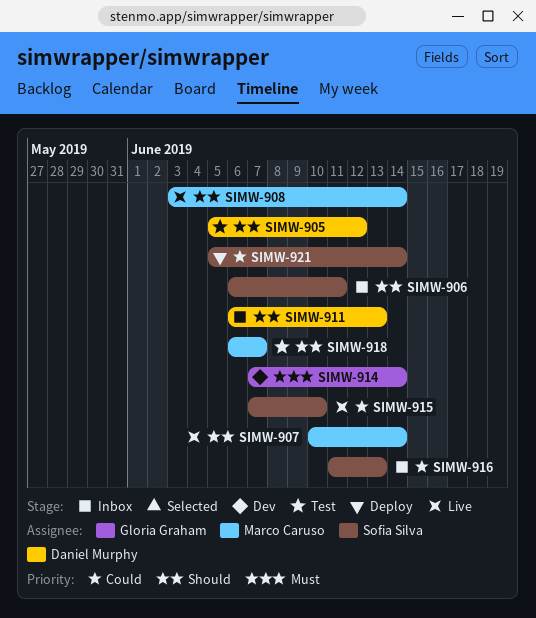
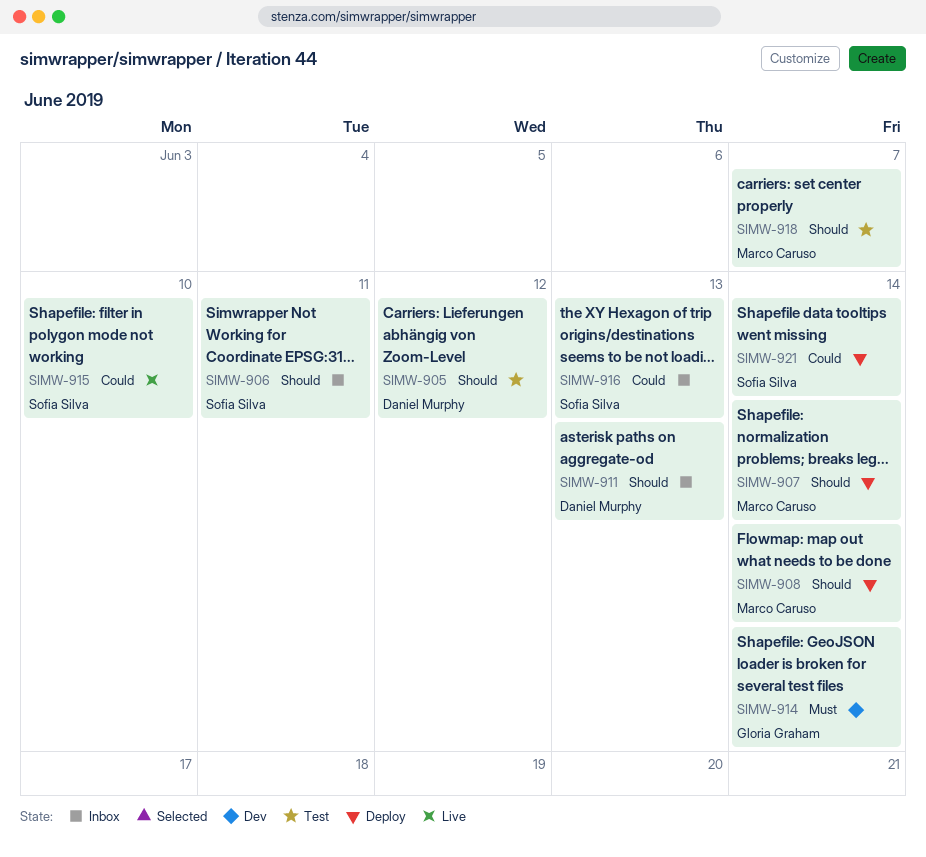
SIMW-907, status: Live -> Deploy
SIMW-908, status: Live -> Deploy

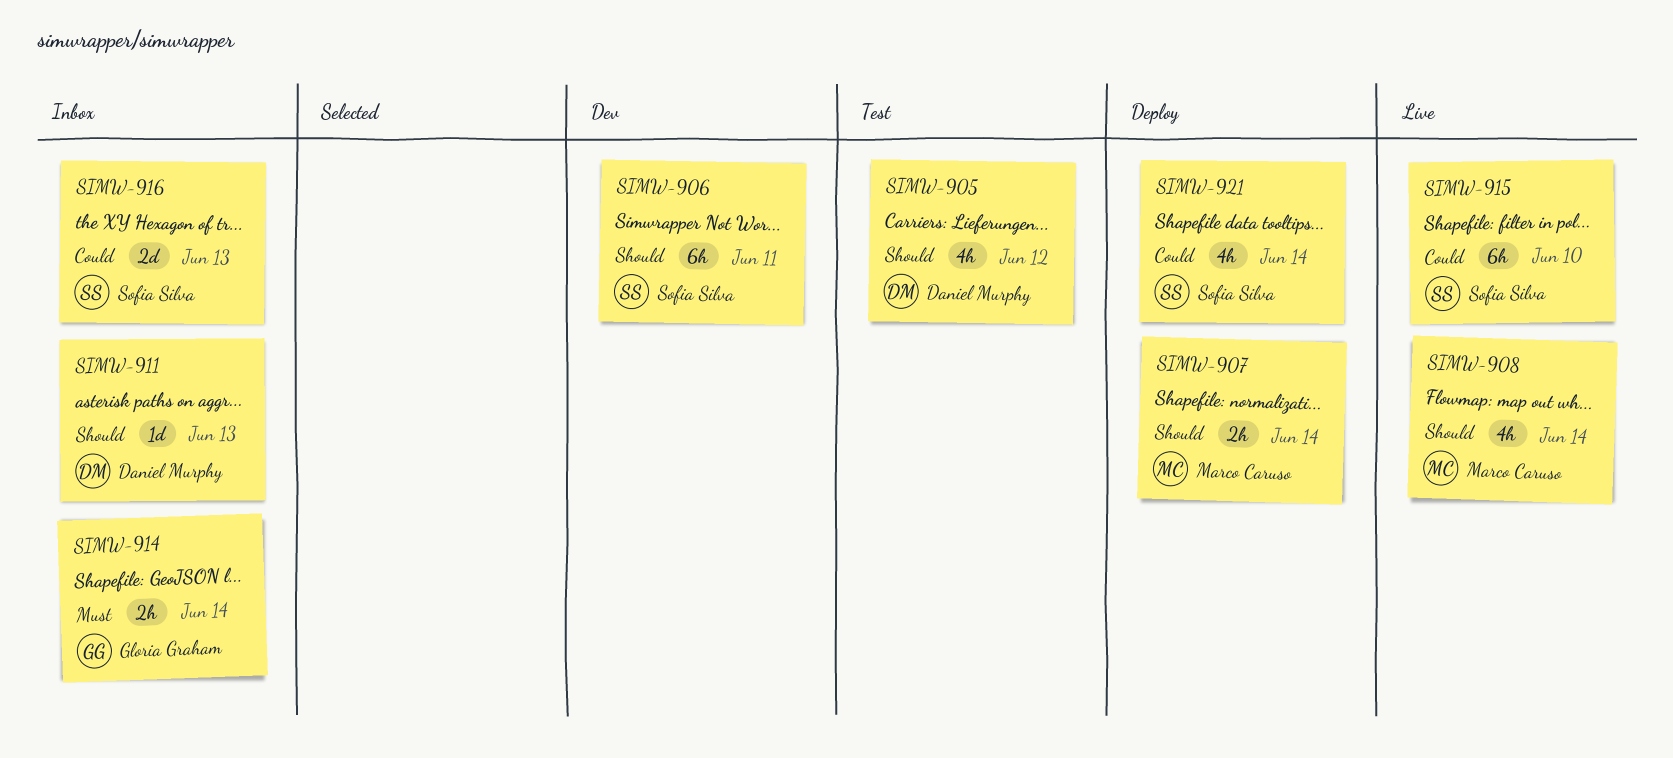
SIMW-906, status: Inbox -> Dev
SIMW-908, status: Deploy -> Live
SIMW-914, status: Dev -> Inbox
SIMW-918: present -> none

